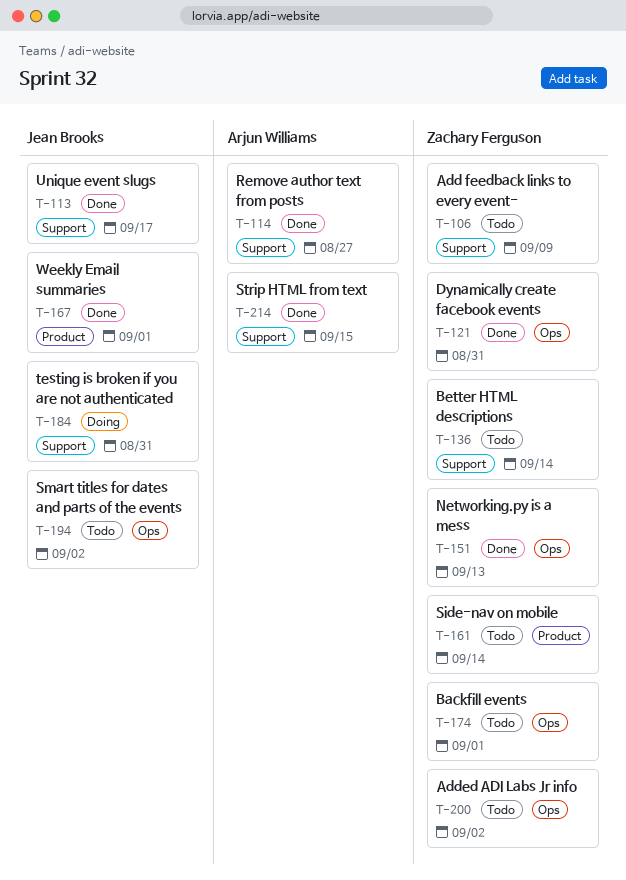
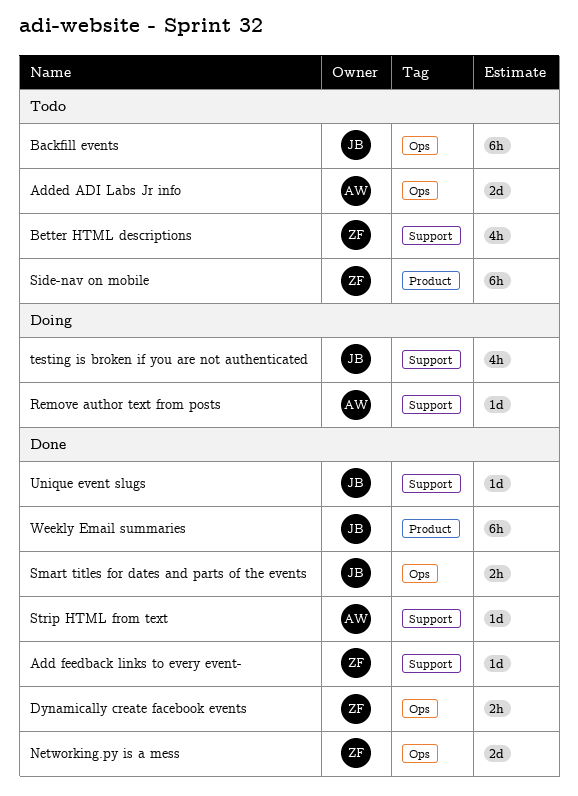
Add feedback links to every event-, status: Todo -> Done
Added ADI Labs Jr info, owner: Zachary Ferguson -> Arjun Williams
Backfill events, owner: Zachary Ferguson -> Jean Brooks
Remove author text from posts, status: Done -> Doing
Smart titles for dates and parts of the events, status: Todo -> Done

